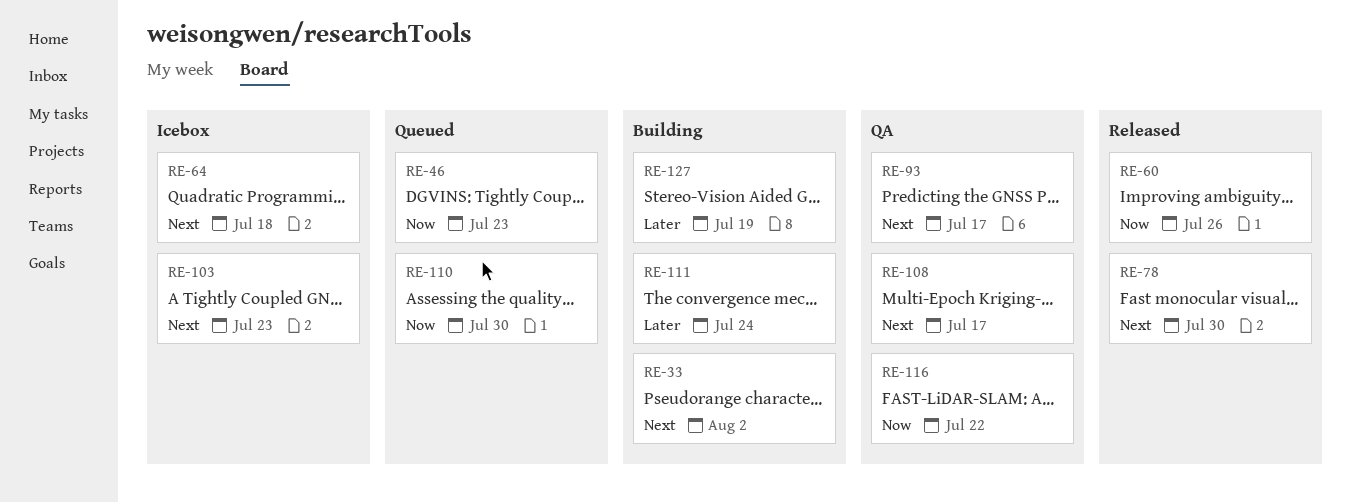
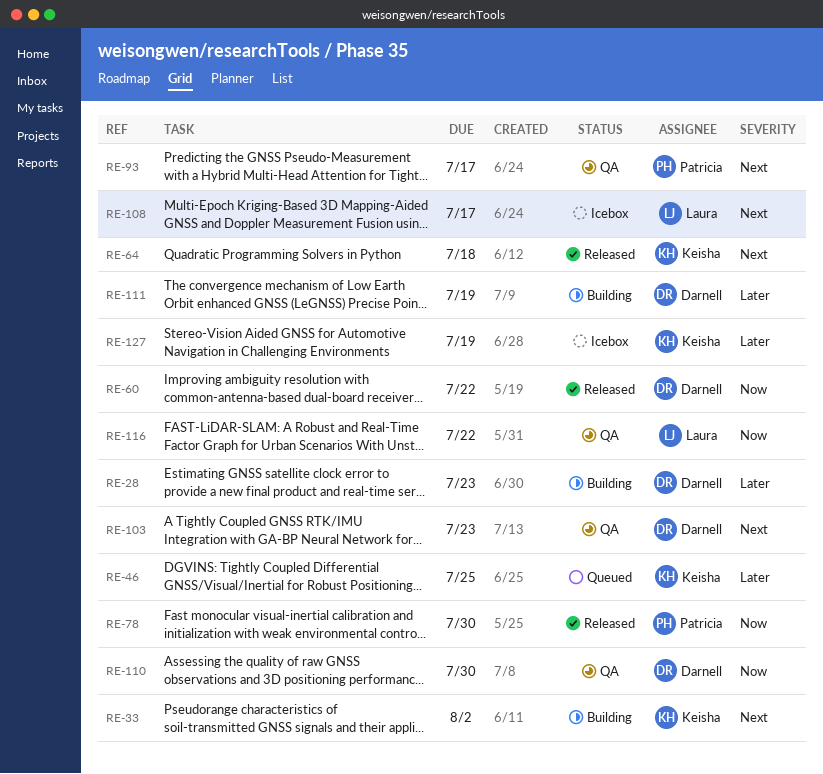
RE-28: none -> present
RE-46, priority: Now -> Later
RE-46, due: Jul 23 -> Jul 25
RE-60, due: Jul 26 -> Jul 22
RE-64, status: Icebox -> Released
RE-78, priority: Next -> Now
RE-103, status: Icebox -> QA
RE-108, status: QA -> Icebox
RE-110, status: Queued -> QA
RE-111, due: Jul 24 -> Jul 19
RE-127, status: Building -> Icebox

